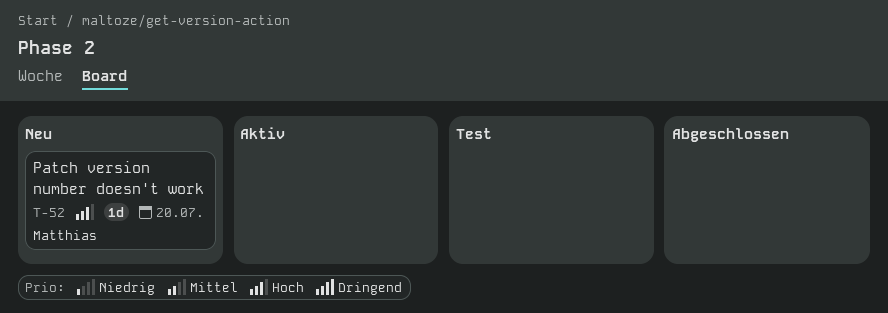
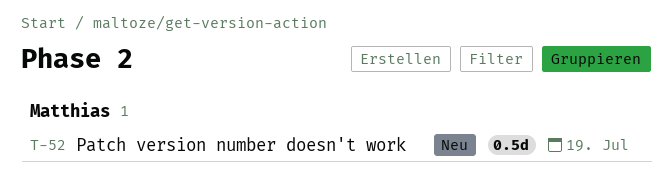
T-52, estimate: 1d -> 0.5d
T-52, due: Jul 20 -> Jul 19

